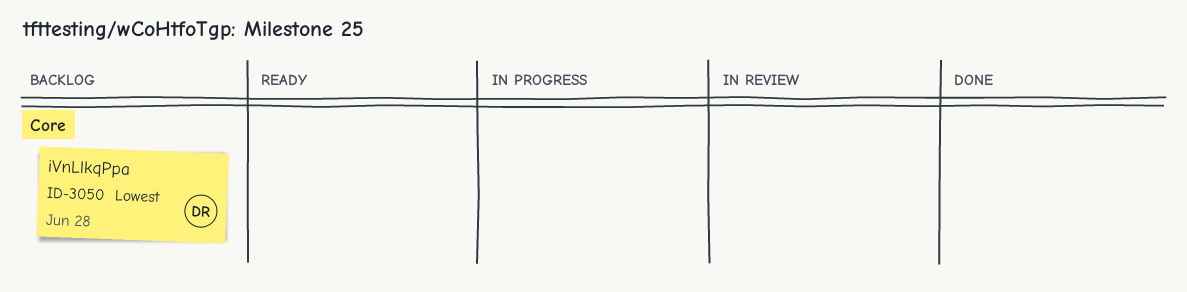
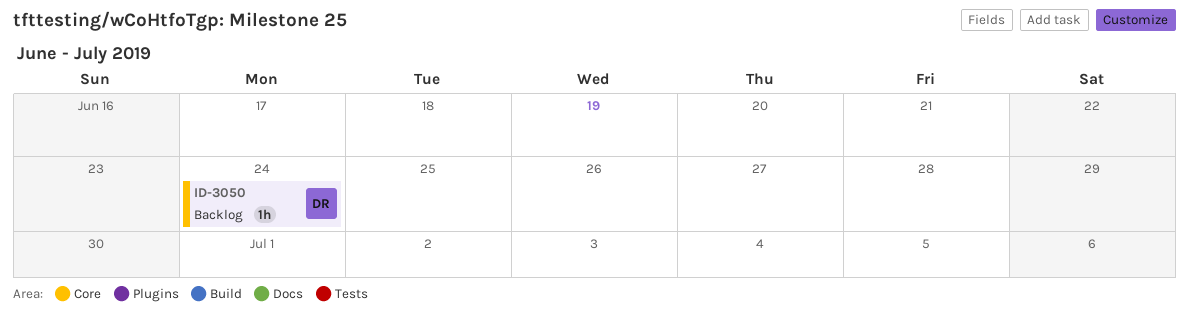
ID-3050, due: Jun 28 -> Jun 24

